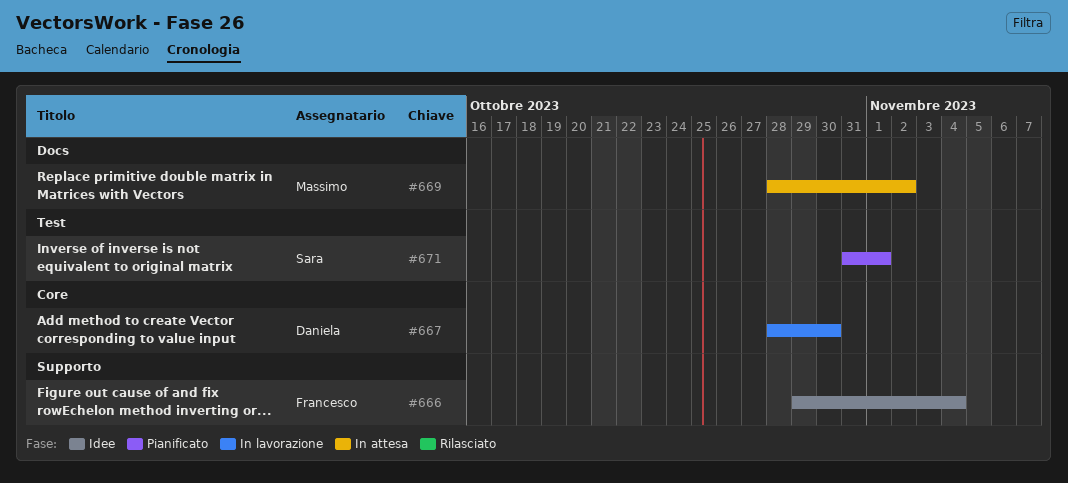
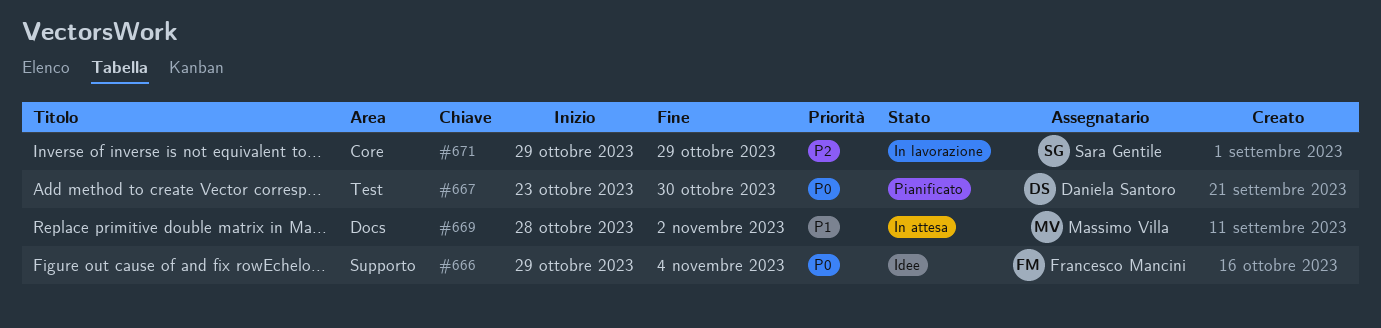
#667, status: In lavorazione -> Pianificato
#667, label: Core -> Test
#667, start: Oct 28 -> Oct 23
#671, status: Pianificato -> In lavorazione
#671, label: Test -> Core
#671, start: Oct 31 -> Oct 29
#671, due: Nov 1 -> Oct 29

